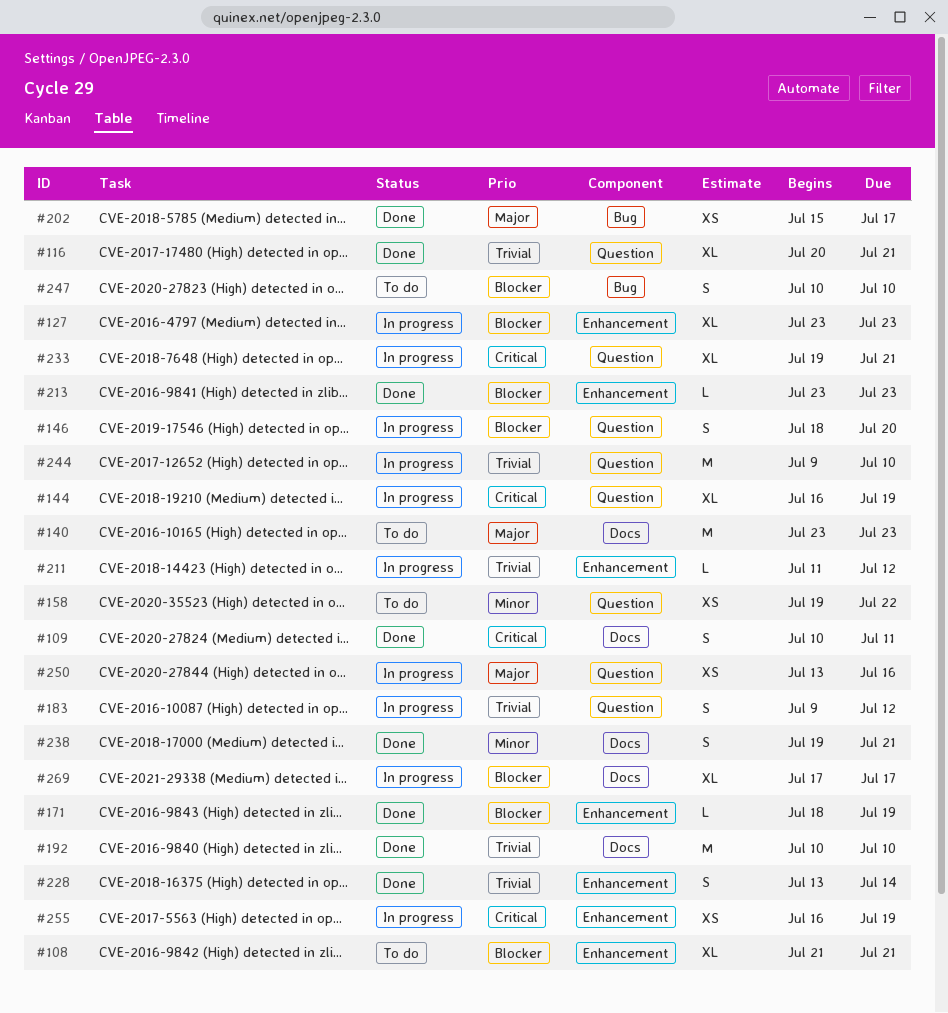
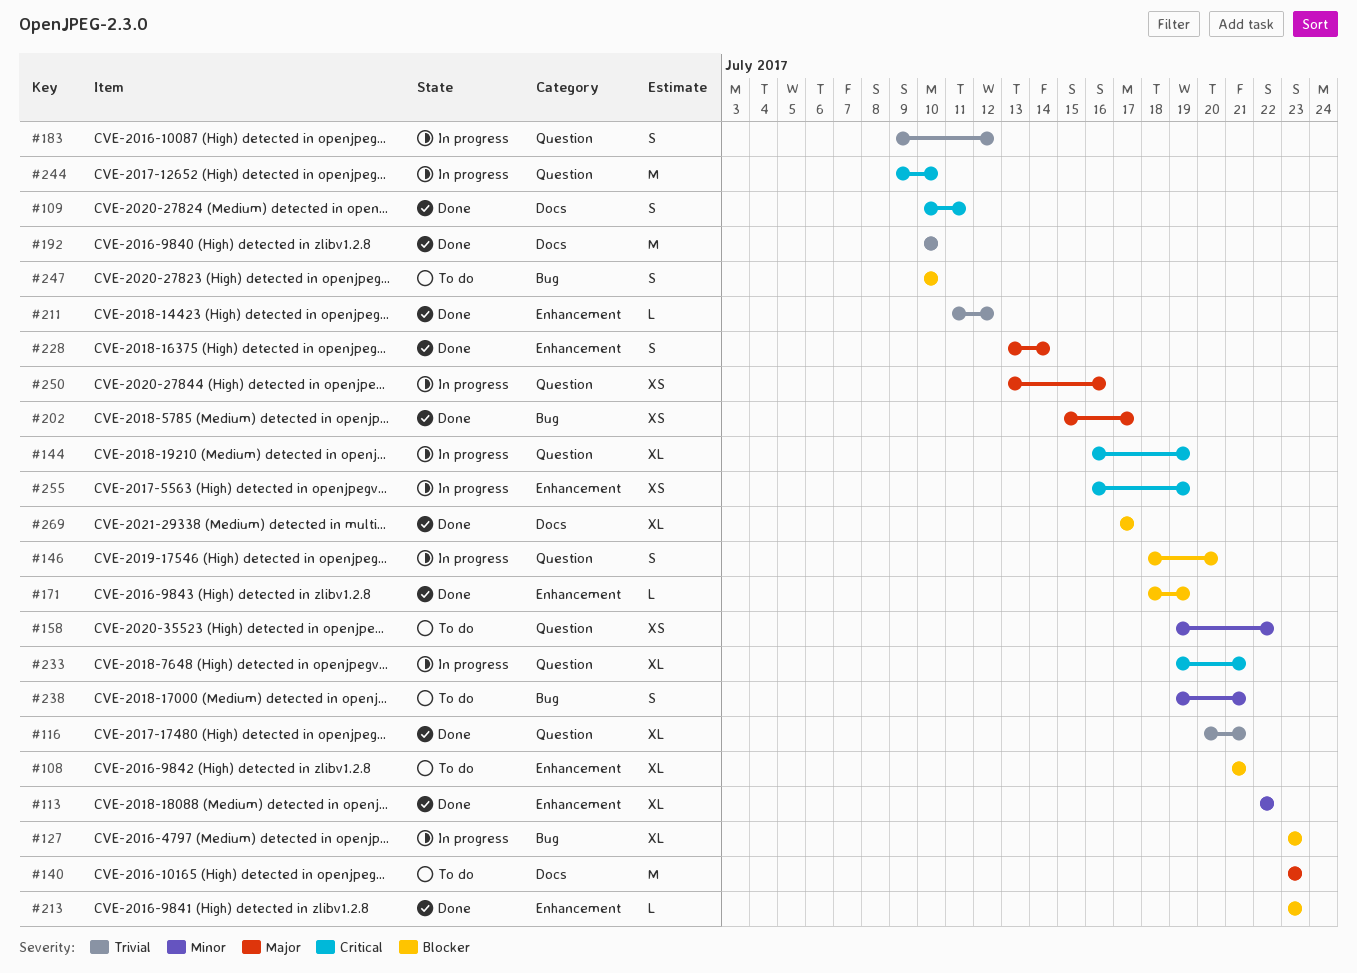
#113: none -> present
#127, label: Enhancement -> Bug
#211, status: In progress -> Done
#228, priority: Trivial -> Major
#238, status: Done -> To do
#238, label: Docs -> Bug
#244, priority: Trivial -> Critical
#269, status: In progress -> Done

